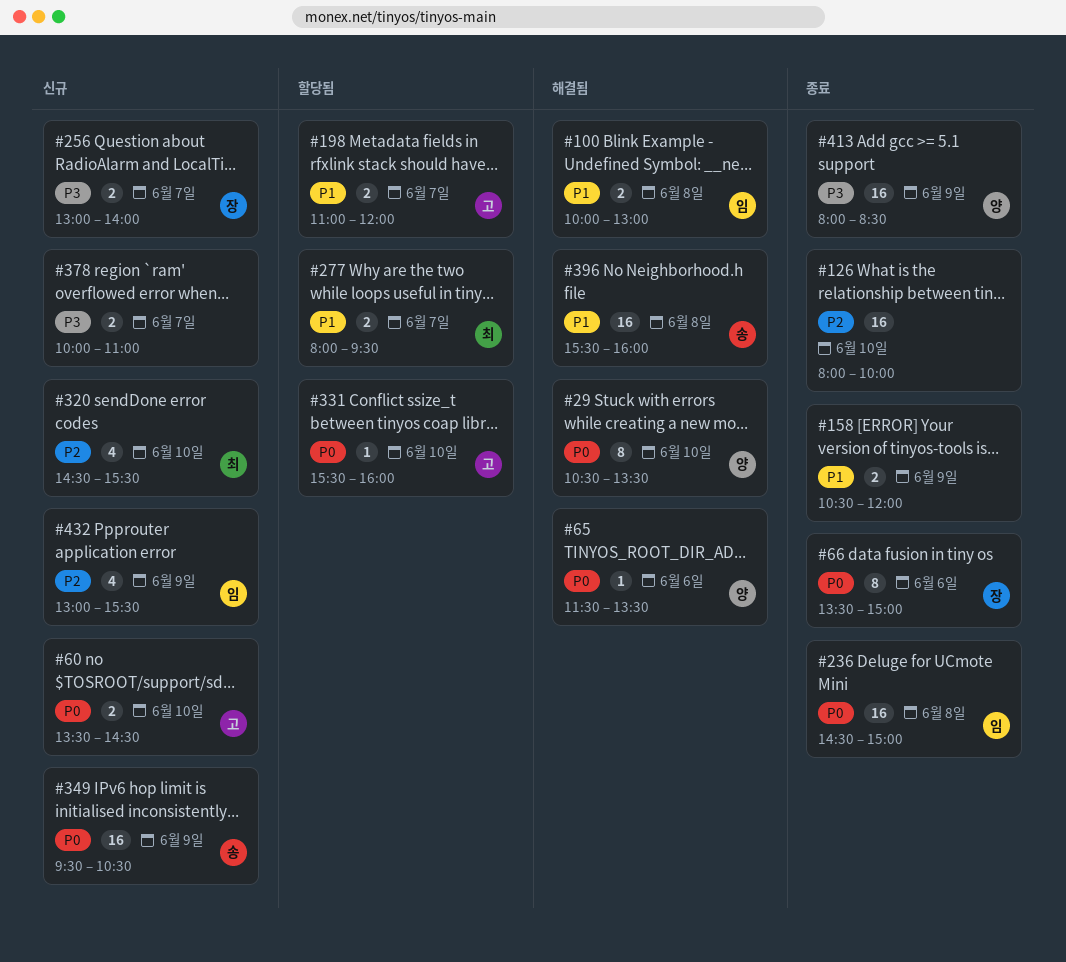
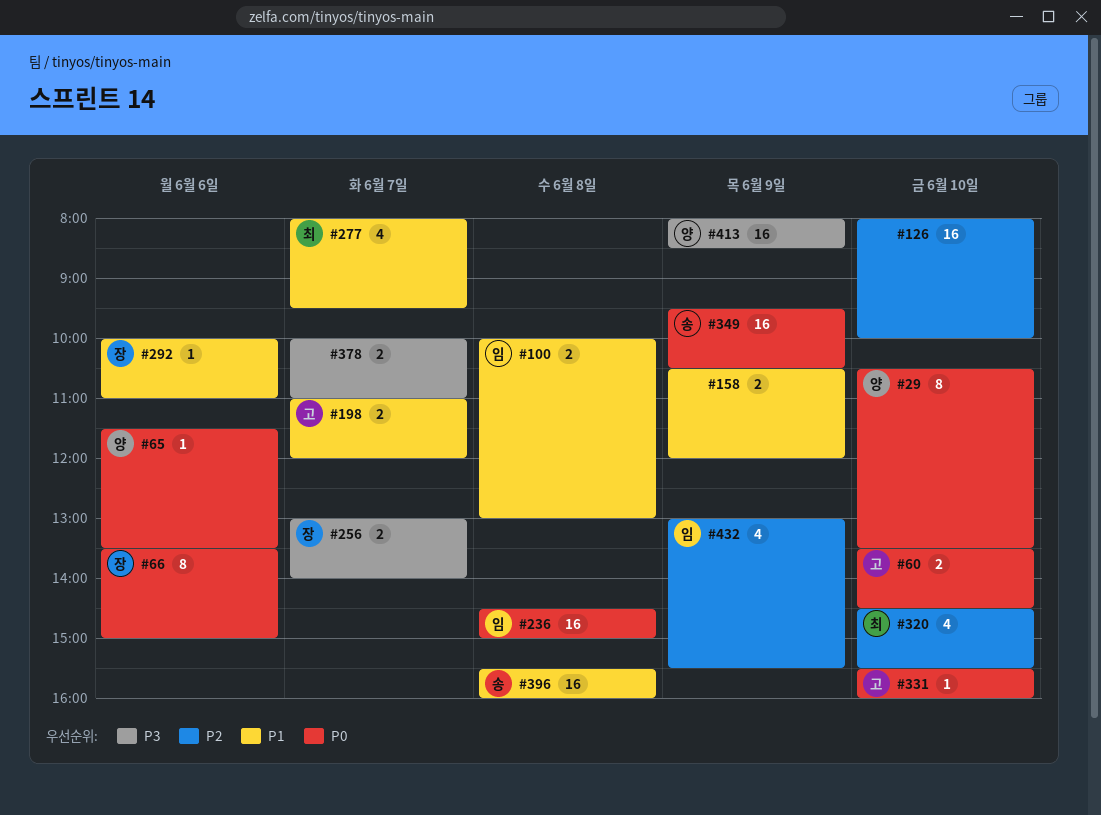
#277, estimate: 2 -> 4
#292: none -> present

